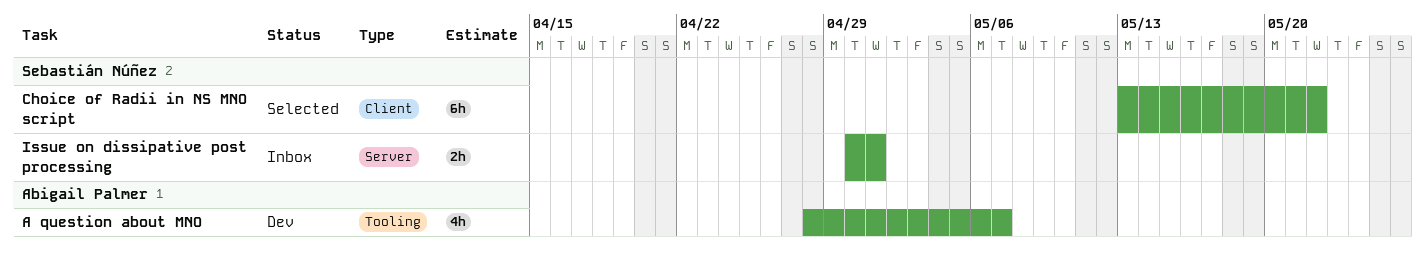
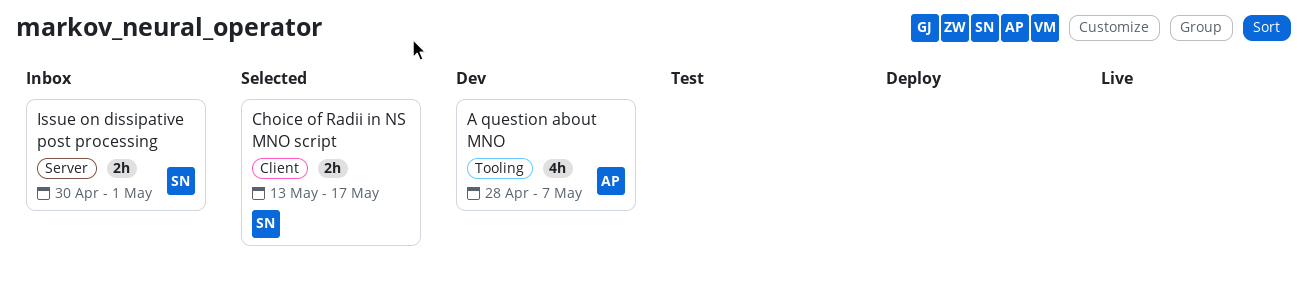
Choice of Radii in NS MNO script, estimate: 6h -> 2h
Choice of Radii in NS MNO script, due: May 22 -> May 17

